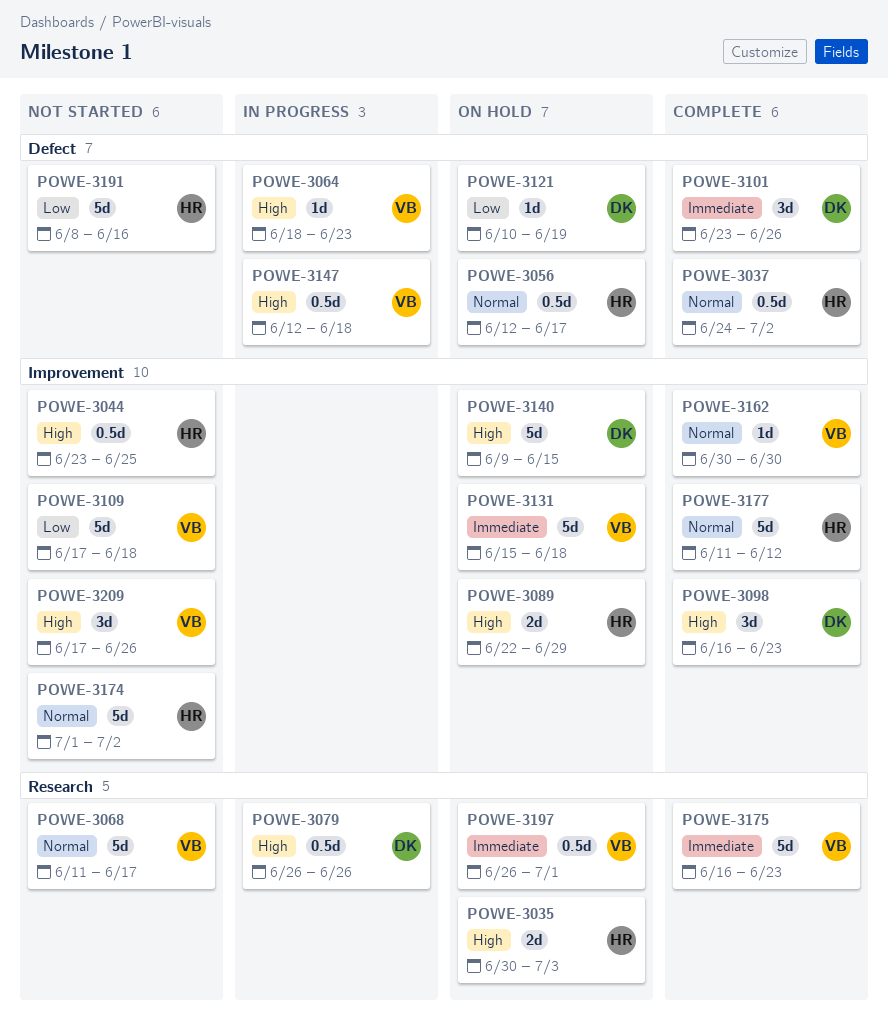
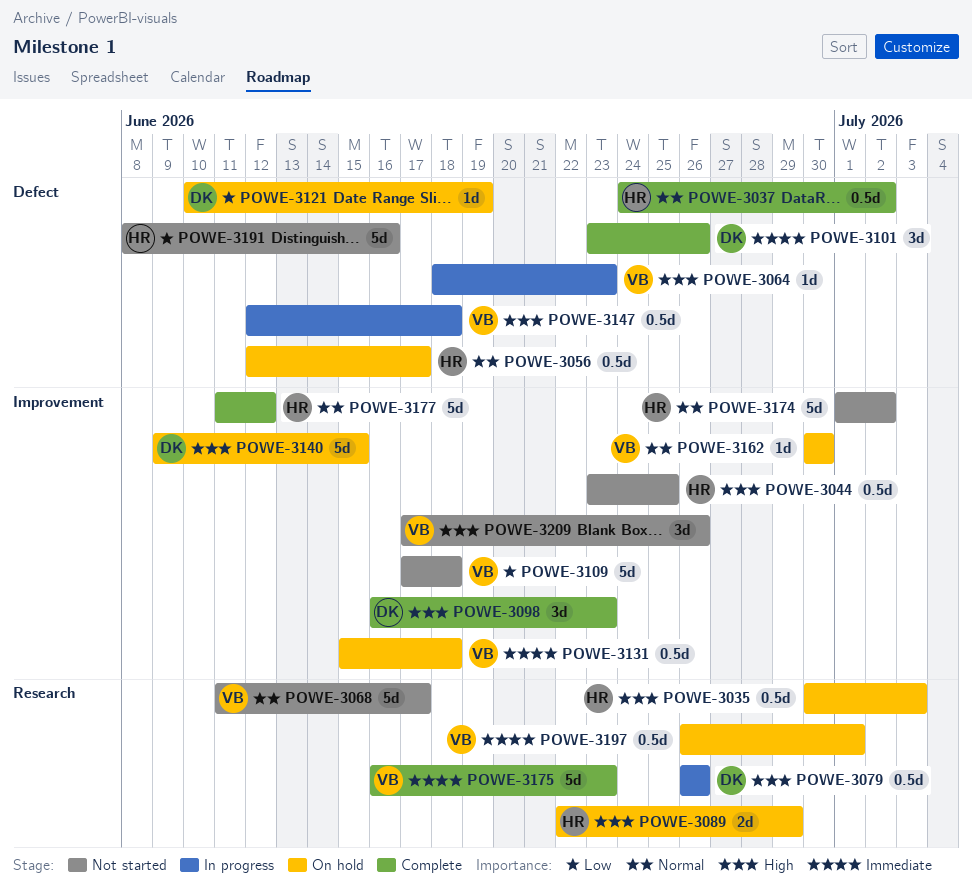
POWE-3035, estimate: 2d -> 0.5d
POWE-3089, label: Improvement -> Research
POWE-3131, estimate: 5d -> 0.5d
POWE-3162, status: Complete -> On hold

